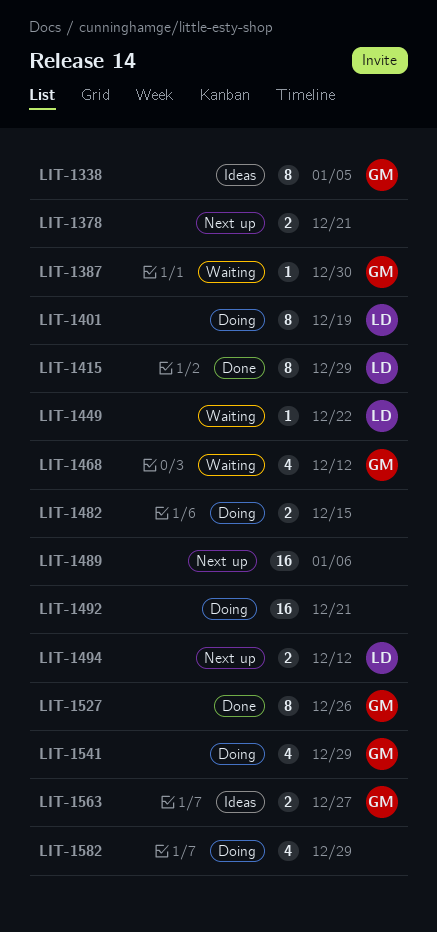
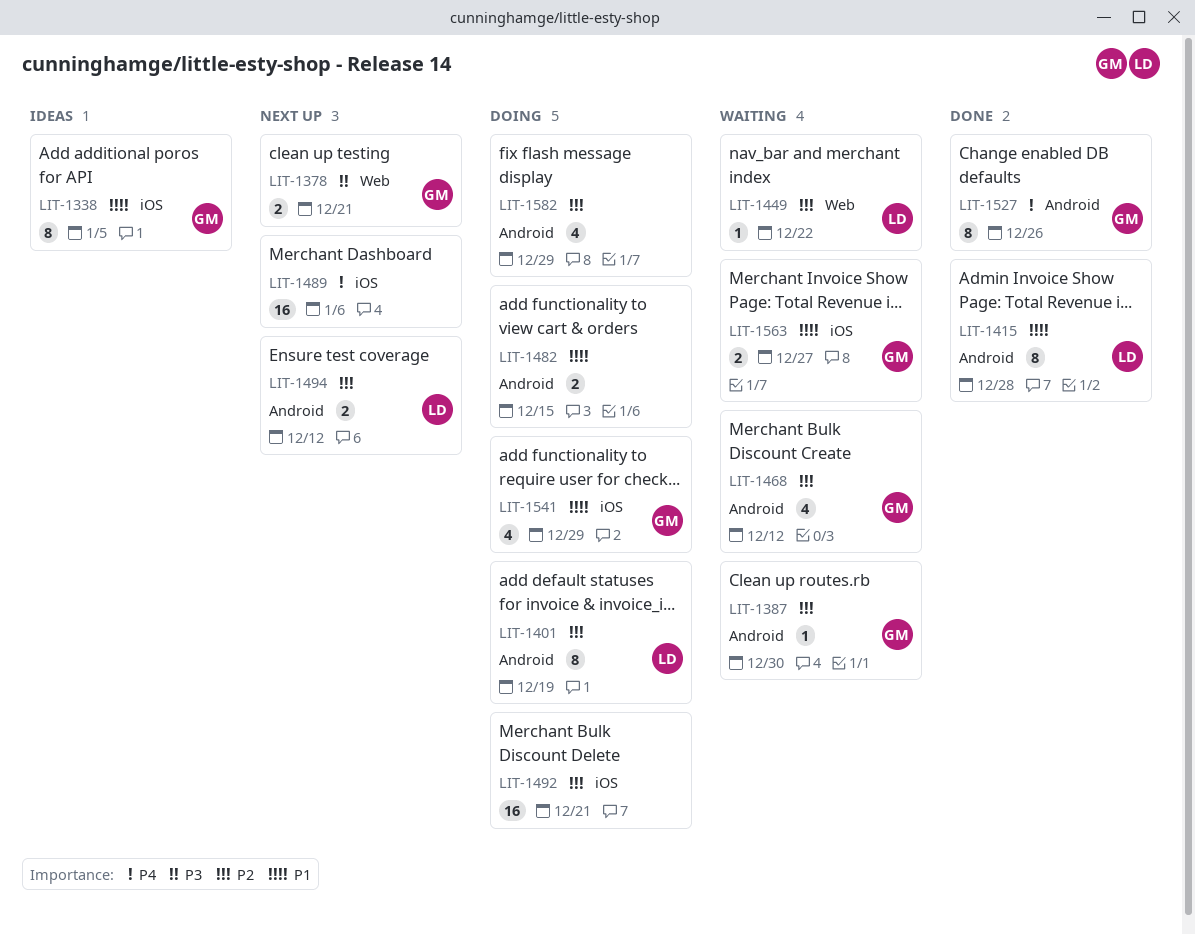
LIT-1378, owner: none -> GM
LIT-1415, due: Dec 29 -> Dec 28
LIT-1563, status: Ideas -> Waiting

